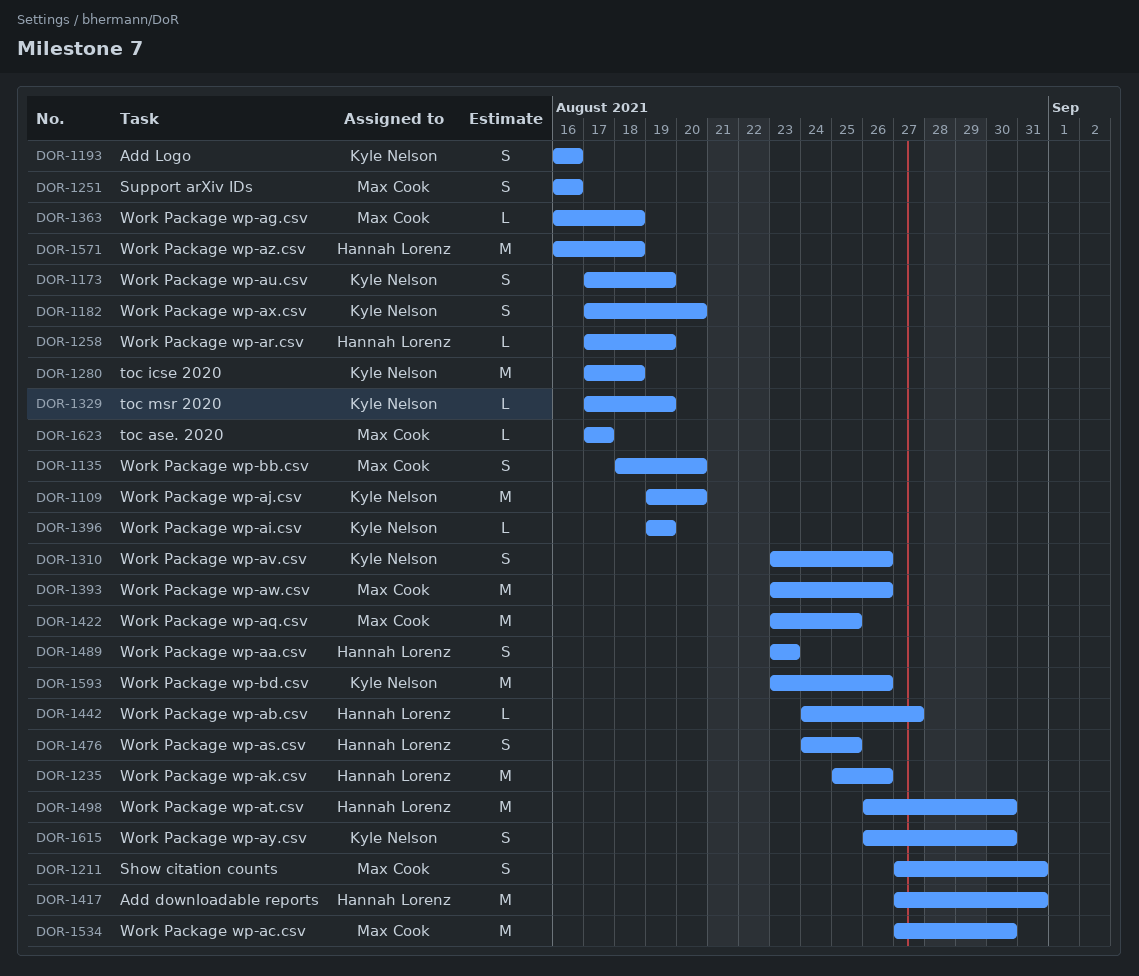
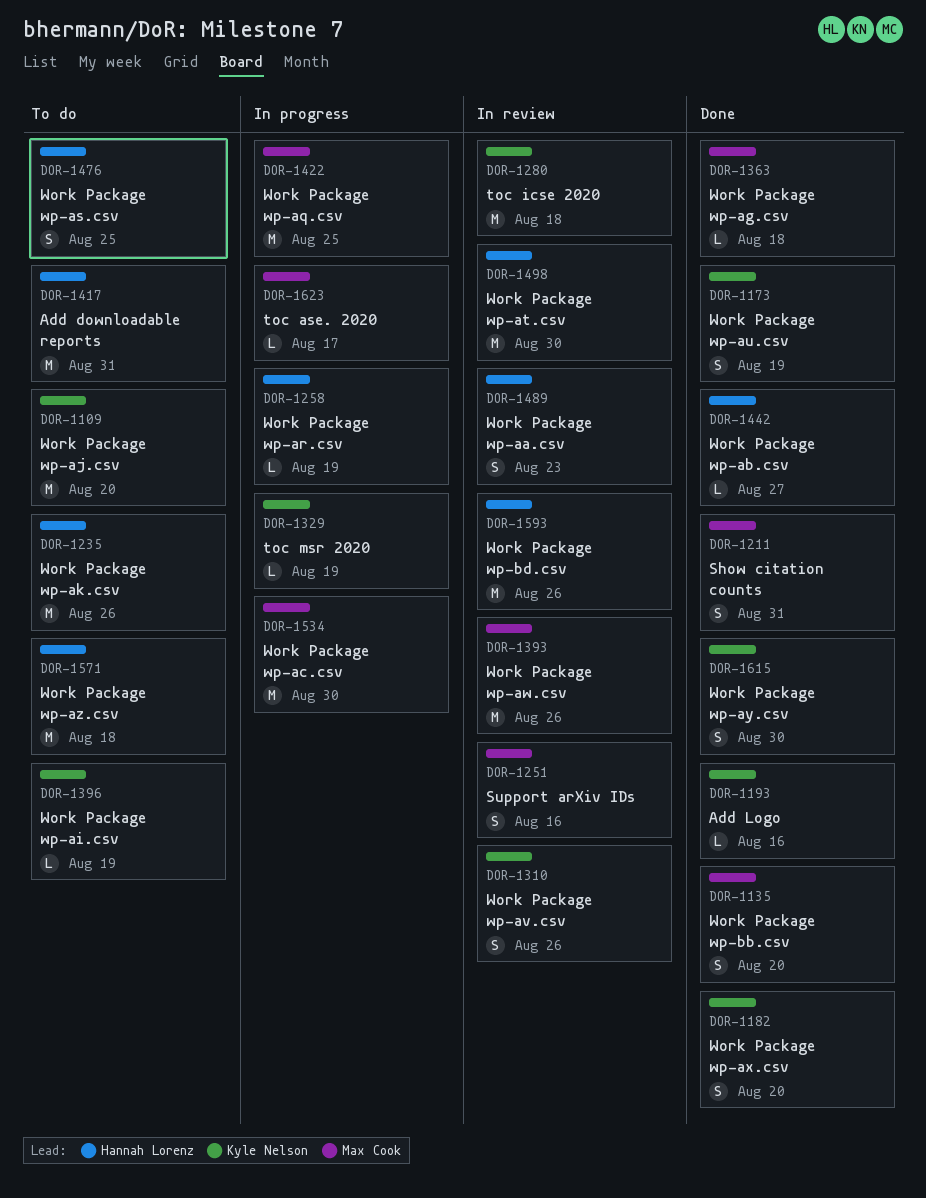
DOR-1193, estimate: S -> L
DOR-1593, owner: Kyle Nelson -> Hannah Lorenz

